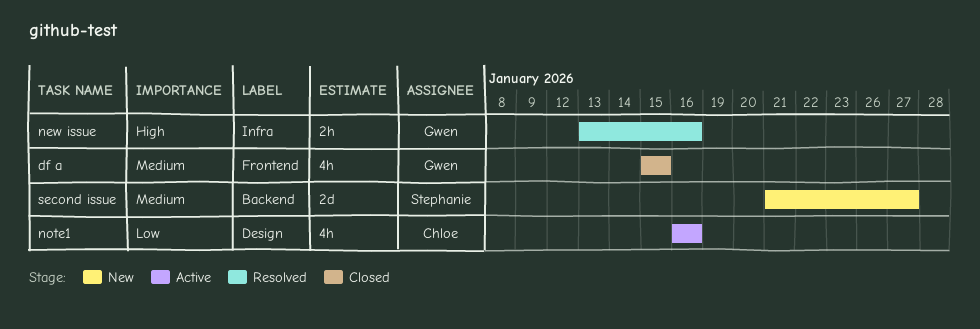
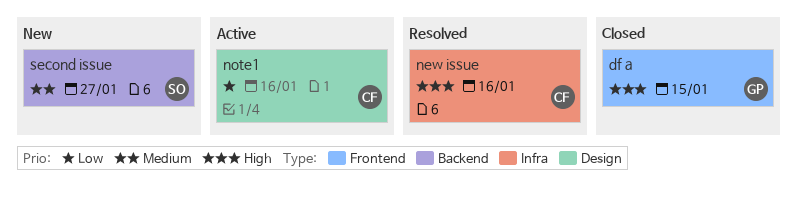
df a, priority: Medium -> High
new issue, owner: Gwen -> Chloe

